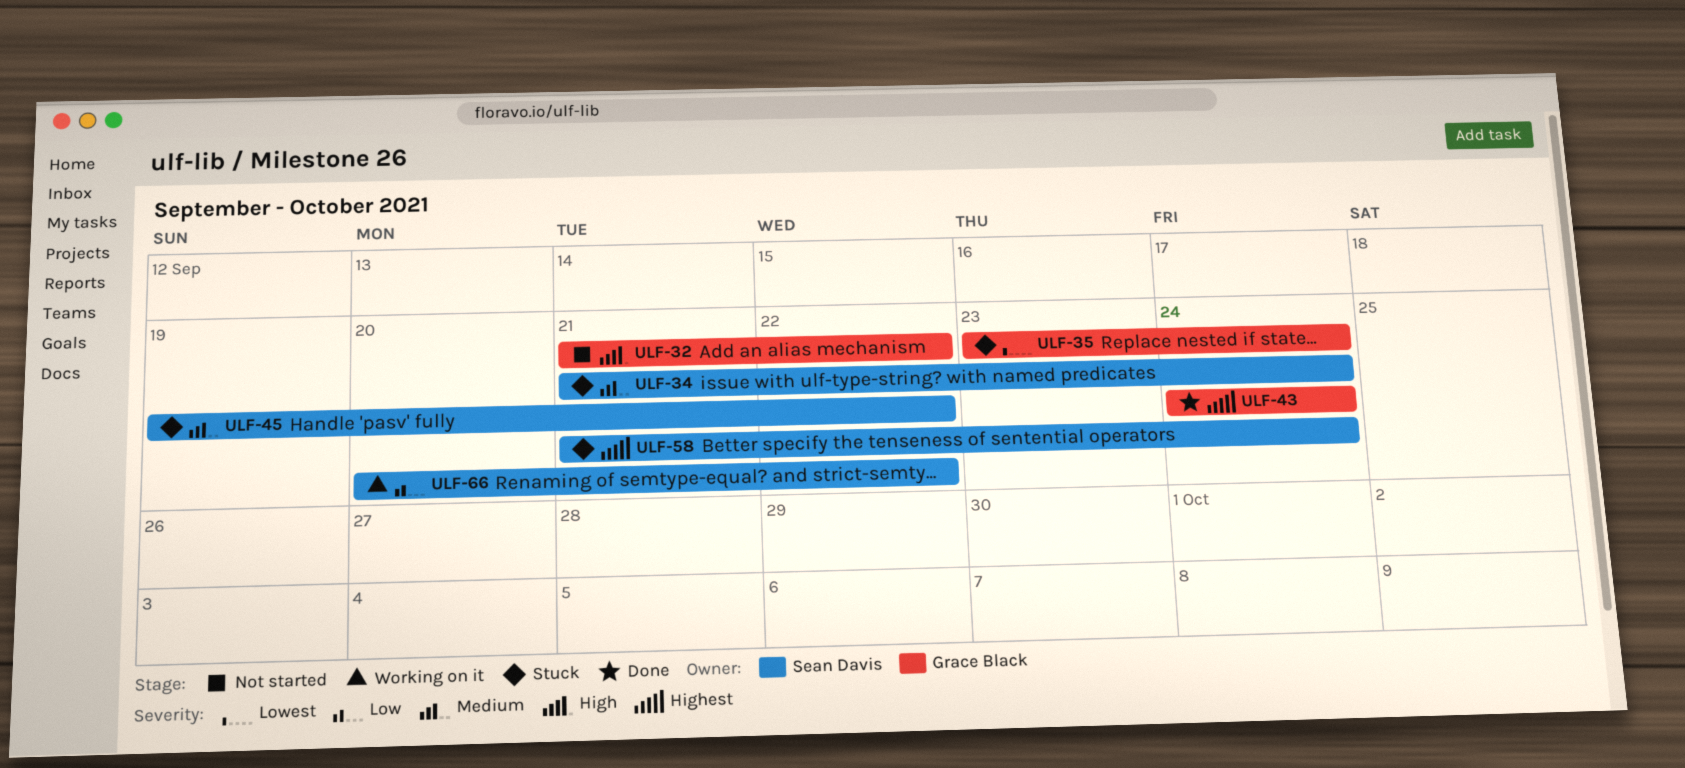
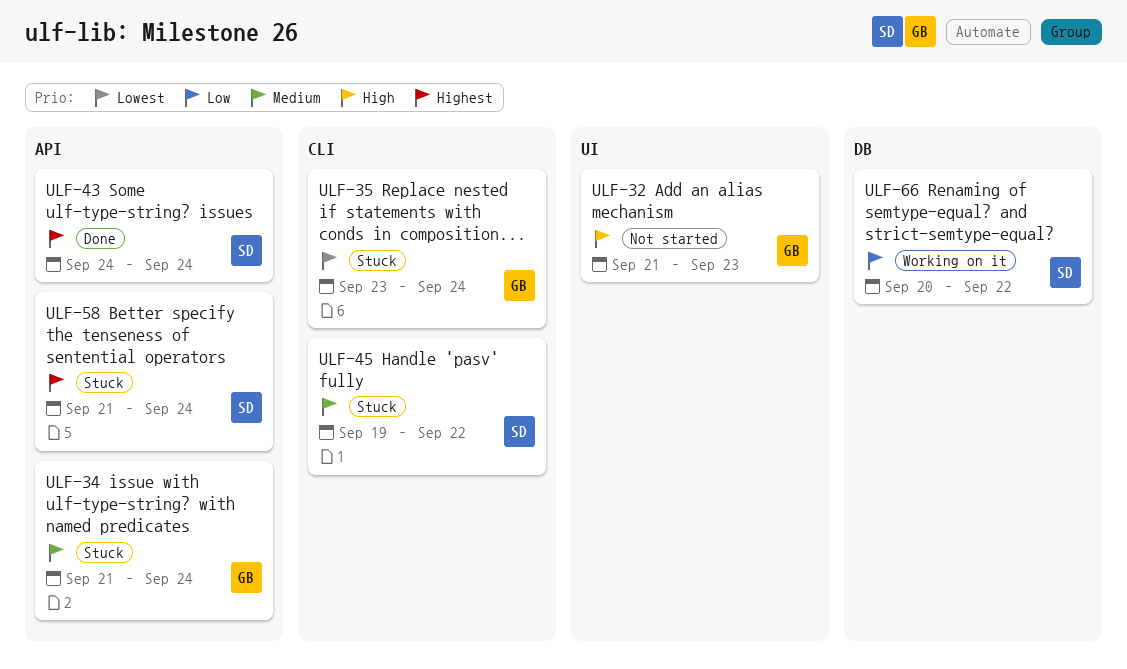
ULF-32, due: Sep 22 -> Sep 23
ULF-34, owner: Sean Davis -> Grace Black
ULF-43, owner: Grace Black -> Sean Davis

